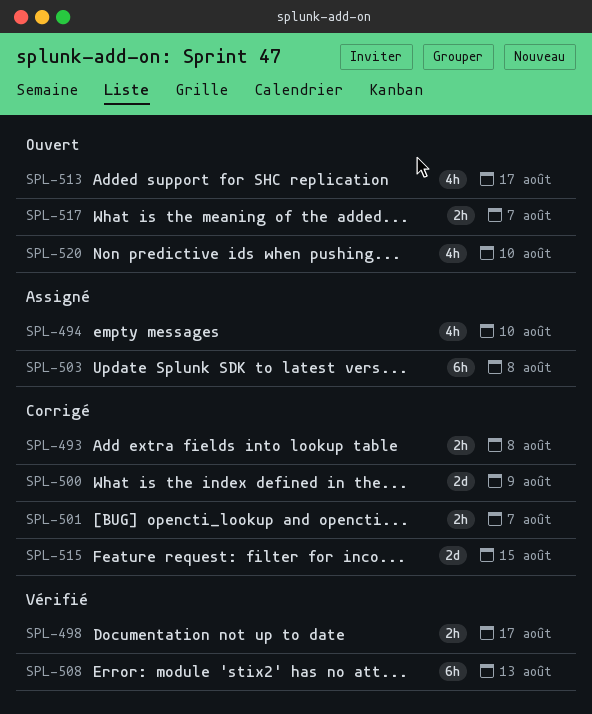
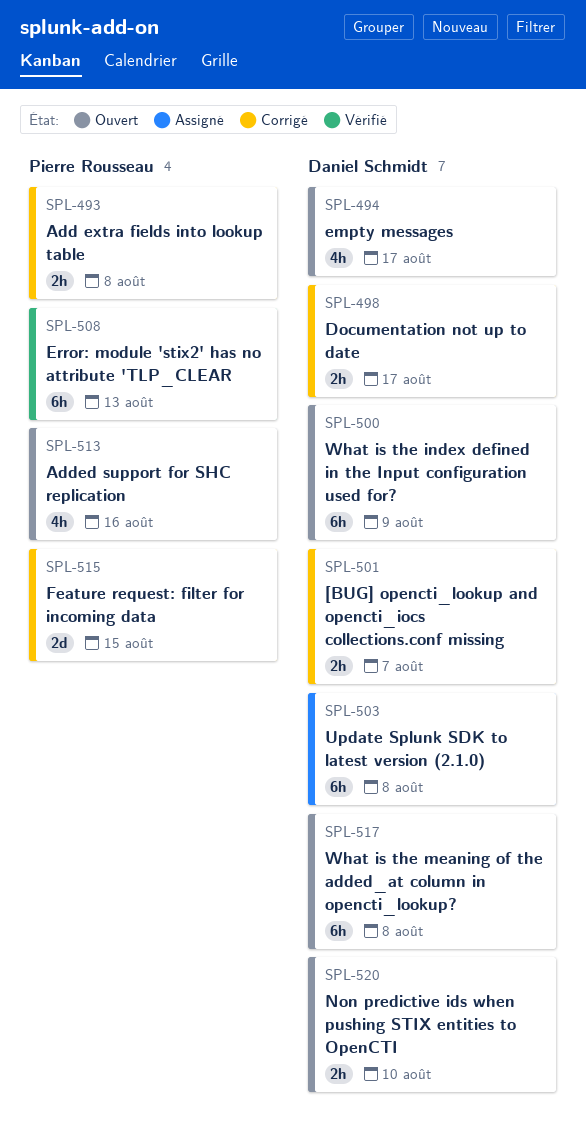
SPL-494, status: Assigné -> Ouvert
SPL-494, due: Aug 10 -> Aug 17
SPL-498, status: Vérifié -> Corrigé
SPL-500, status: Corrigé -> Ouvert
SPL-500, estimate: 2d -> 6h
SPL-513, due: Aug 17 -> Aug 16
SPL-517, estimate: 2h -> 6h
SPL-517, due: Aug 7 -> Aug 8
SPL-520, estimate: 4h -> 2h

